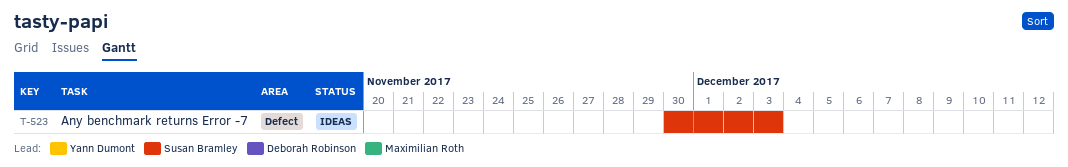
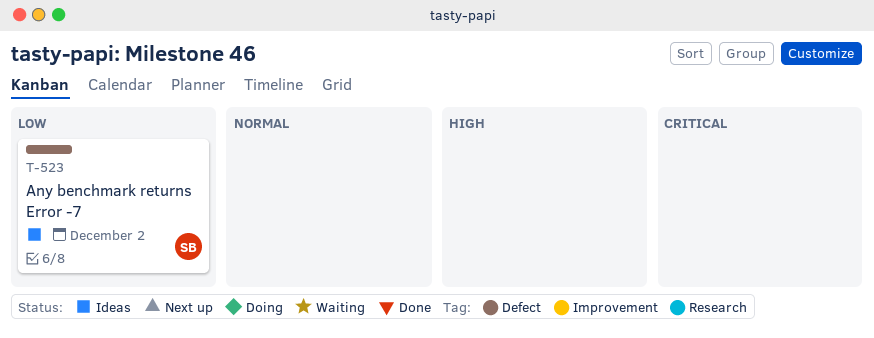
T-523, due: Dec 3 -> Dec 2

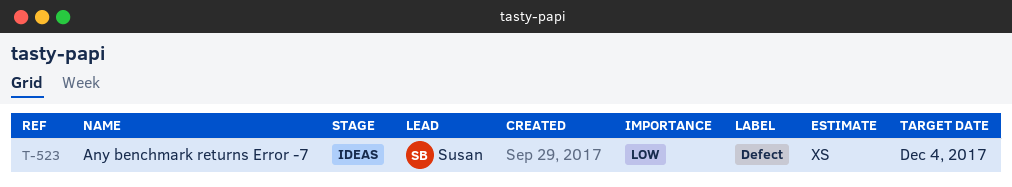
T-523, due: Dec 2 -> Dec 4

